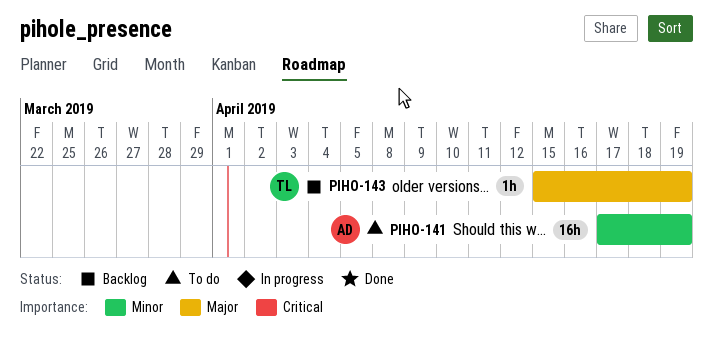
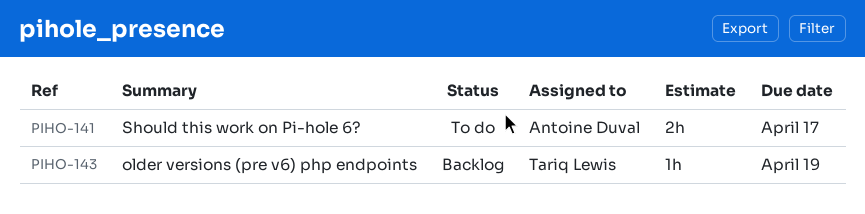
PIHO-141, estimate: 16h -> 2h
PIHO-141, due: Apr 19 -> Apr 17

